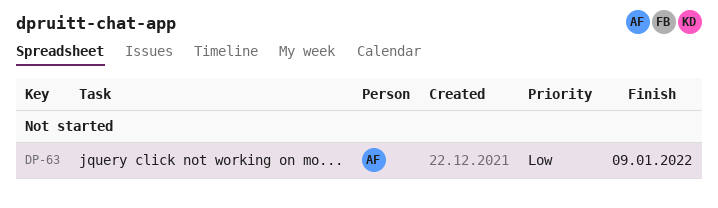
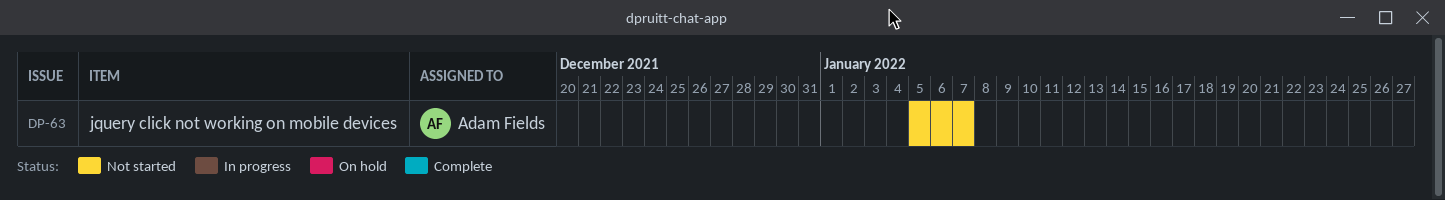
DP-63, due: Jan 9 -> Jan 7

